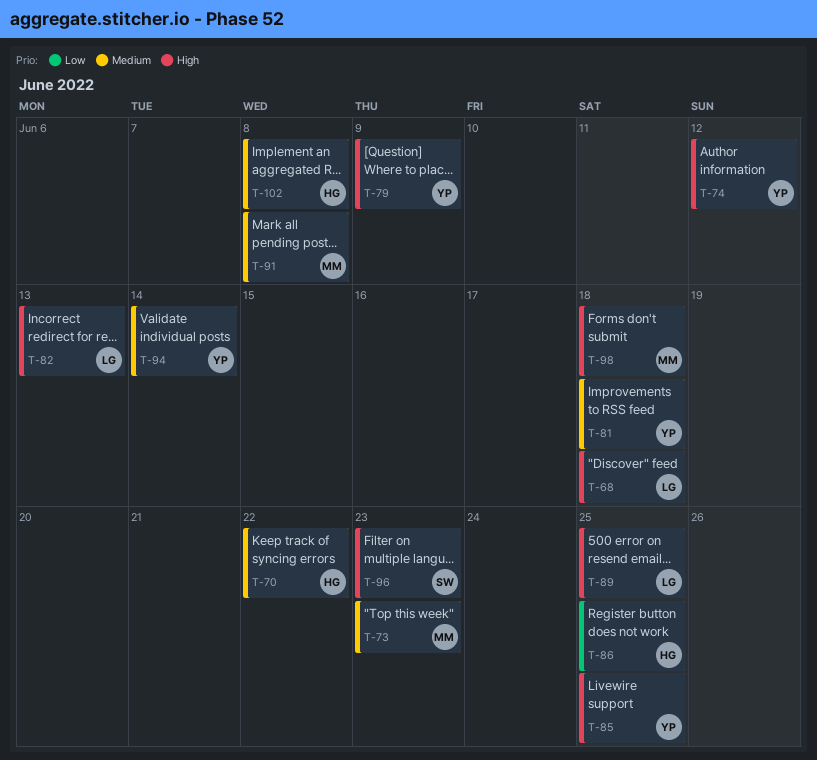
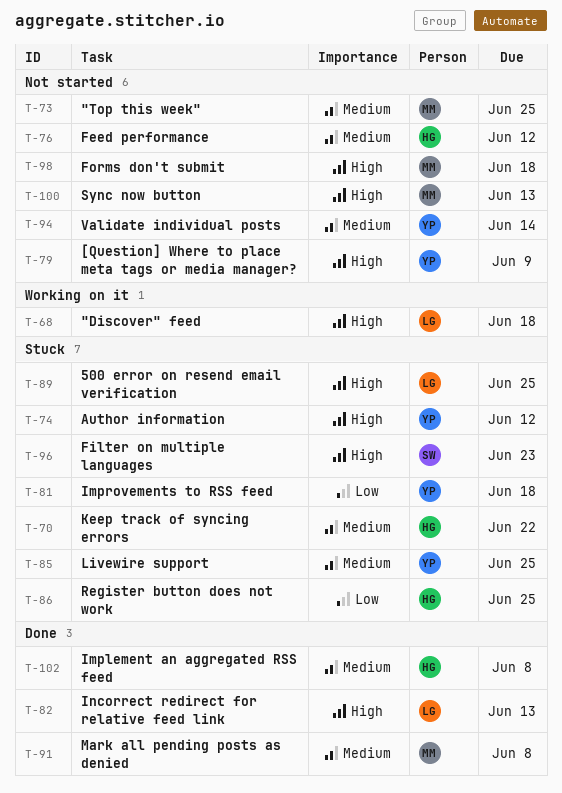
T-73, due: Jun 23 -> Jun 25
T-76: none -> present
T-81, priority: Medium -> Low
T-85, priority: High -> Medium
T-100: none -> present

